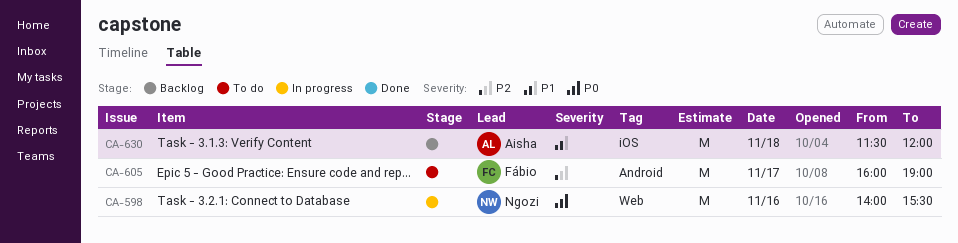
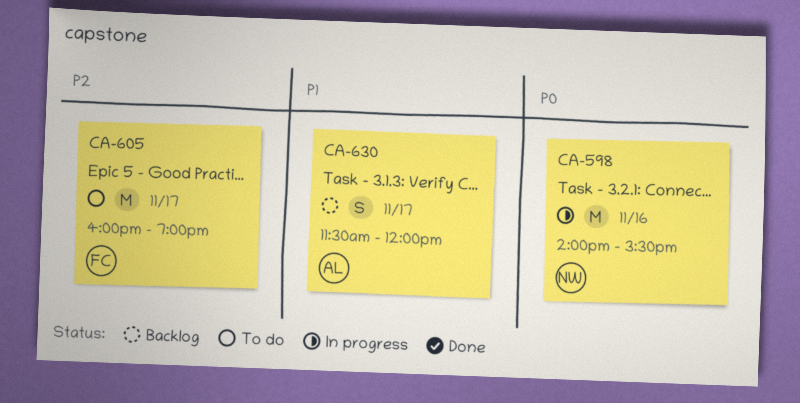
CA-630, estimate: M -> S
CA-630, day: Nov 18 -> Nov 17

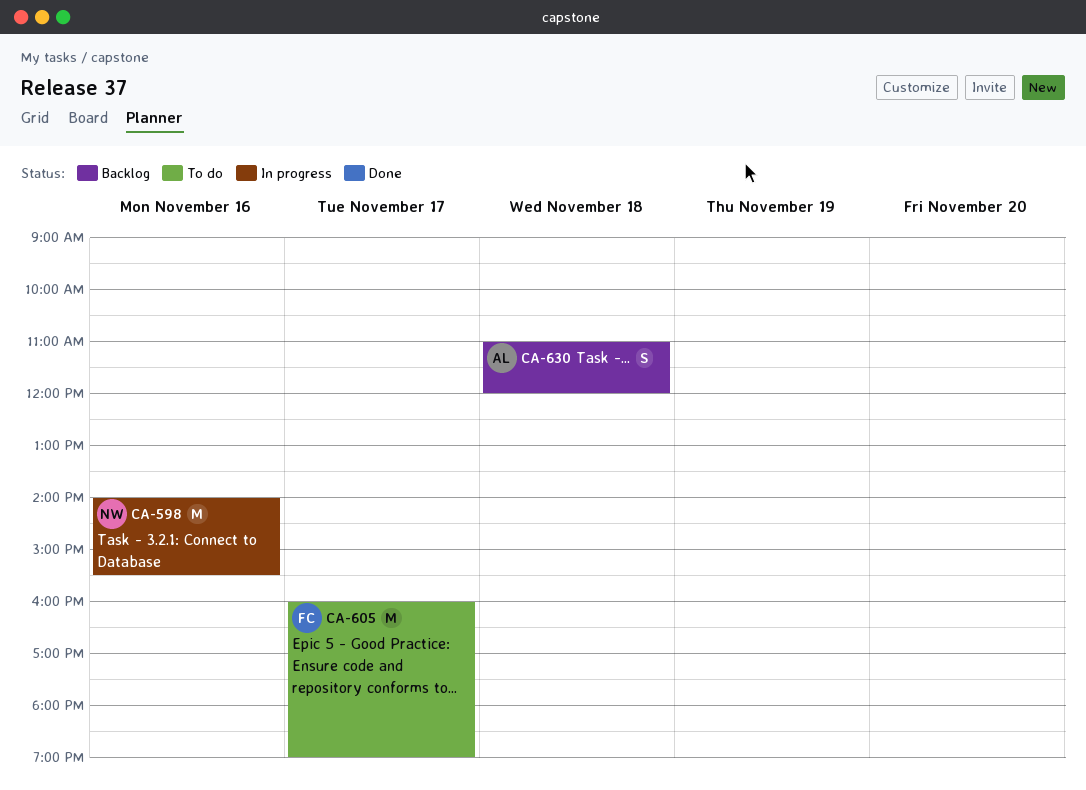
CA-630, day: Nov 17 -> Nov 18
CA-630, begins: 11:30 -> 11:00

